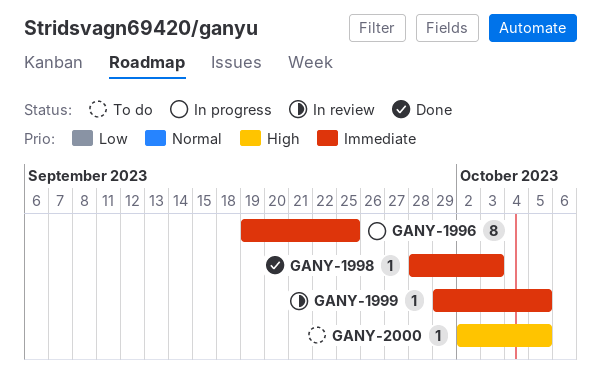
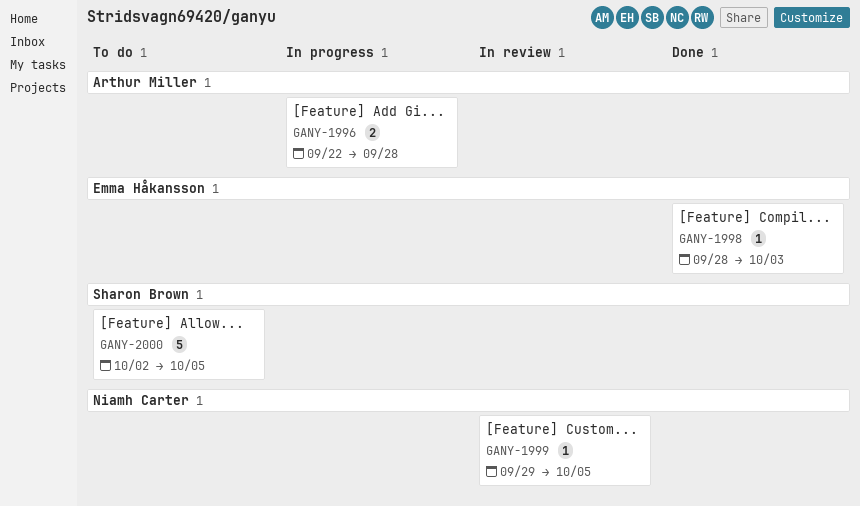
GANY-1996, estimate: 8 -> 2
GANY-1996, start: Sep 19 -> Sep 22
GANY-1996, due: Sep 25 -> Sep 28
GANY-2000, estimate: 1 -> 5

